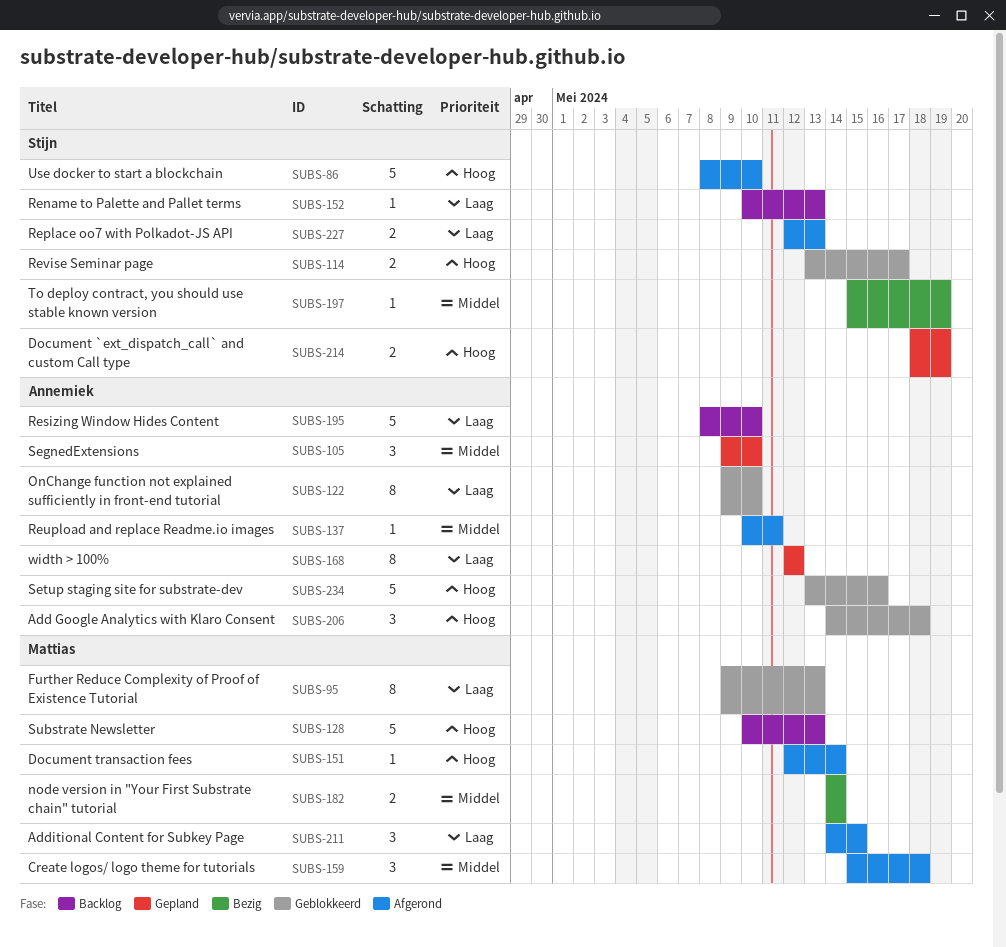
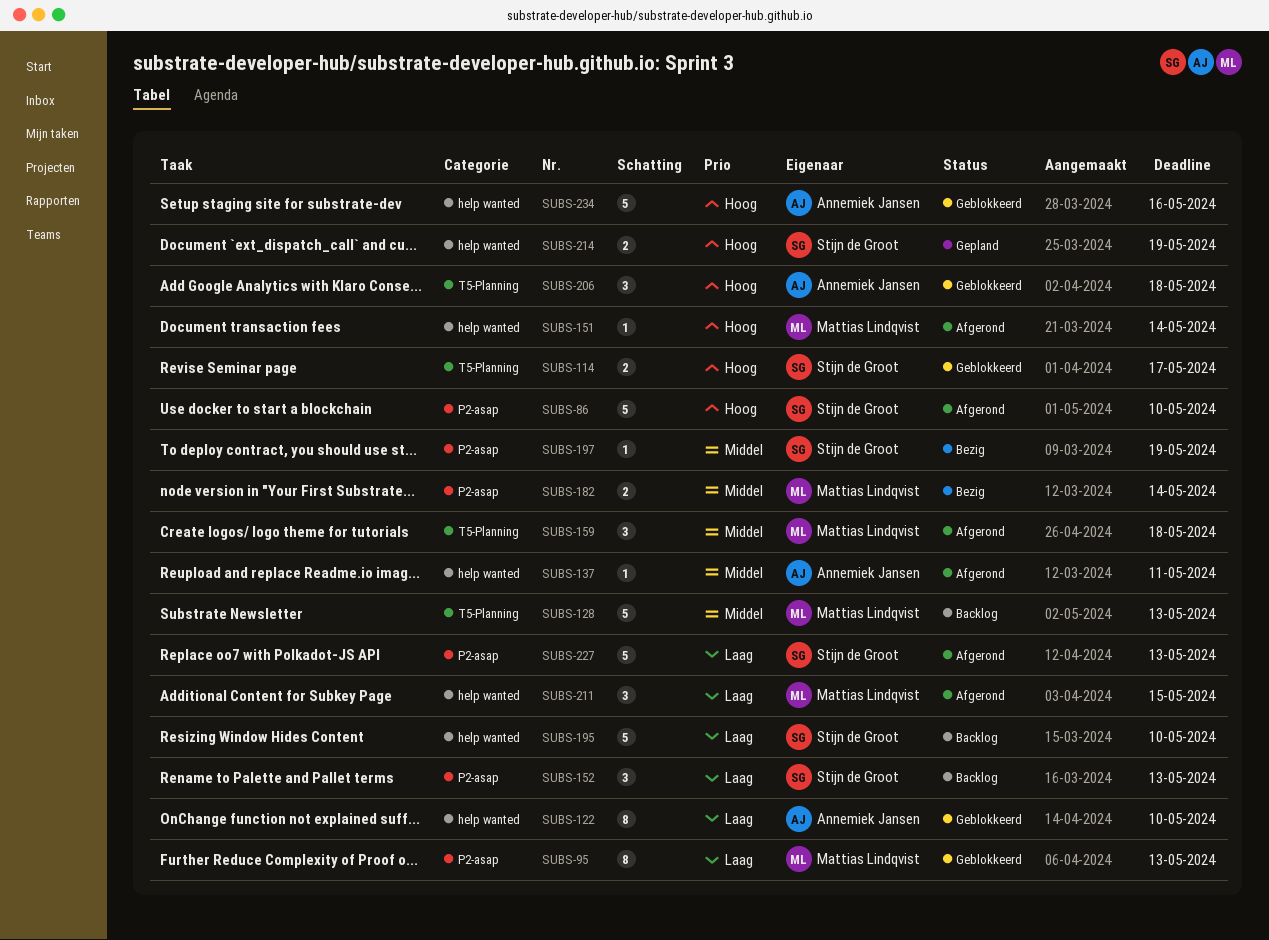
SUBS-105: present -> none
SUBS-128, priority: Hoog -> Middel
SUBS-152, estimate: 1 -> 3
SUBS-168: present -> none
SUBS-195, owner: Annemiek Jansen -> Stijn de Groot
SUBS-227, estimate: 2 -> 5

